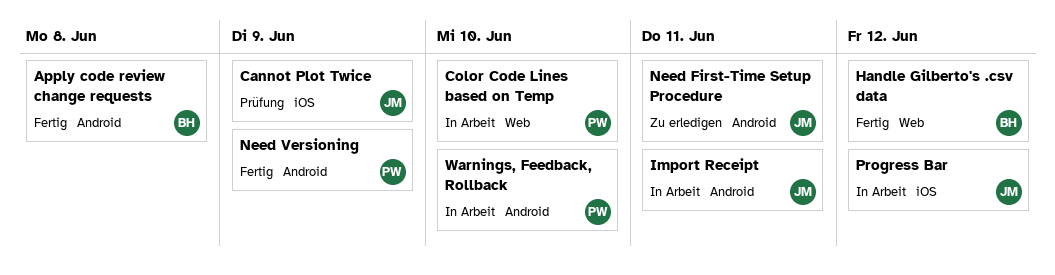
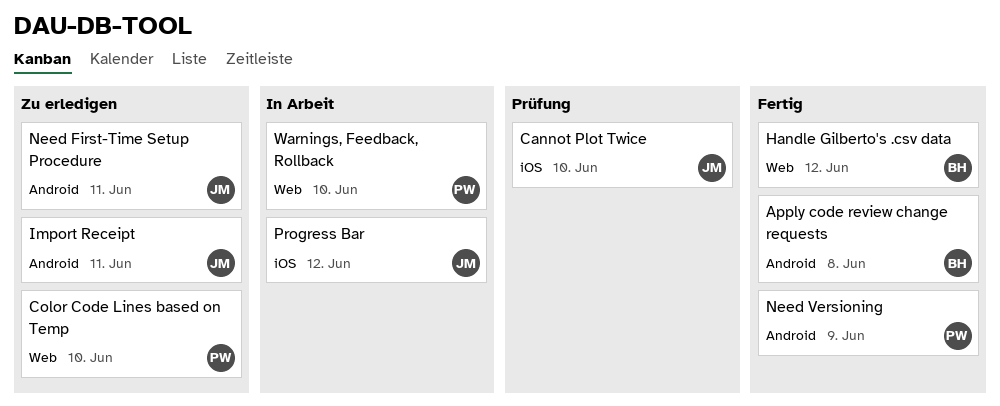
Cannot Plot Twice, due: Jun 9 -> Jun 10
Color Code Lines based on Temp, status: In Arbeit -> Zu erledigen
Import Receipt, status: In Arbeit -> Zu erledigen
Warnings, Feedback, Rollback, label: Android -> Web

